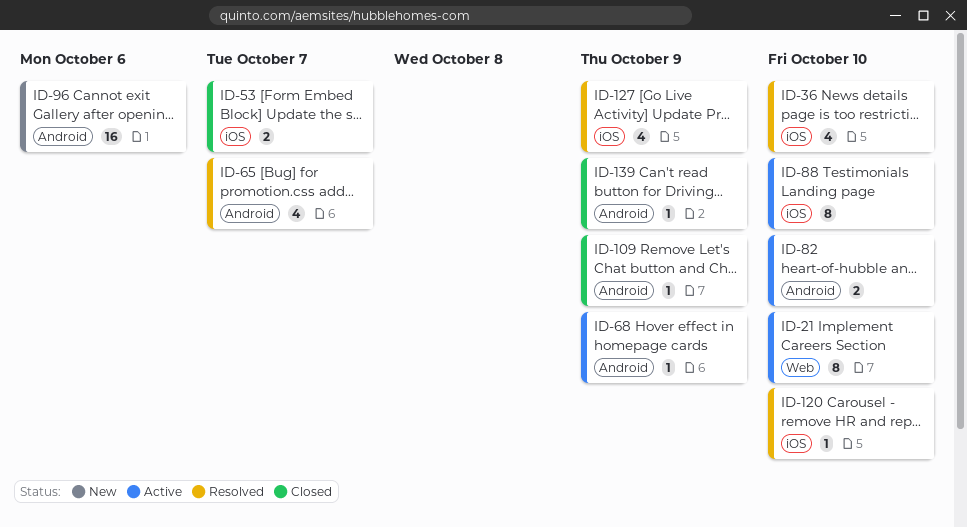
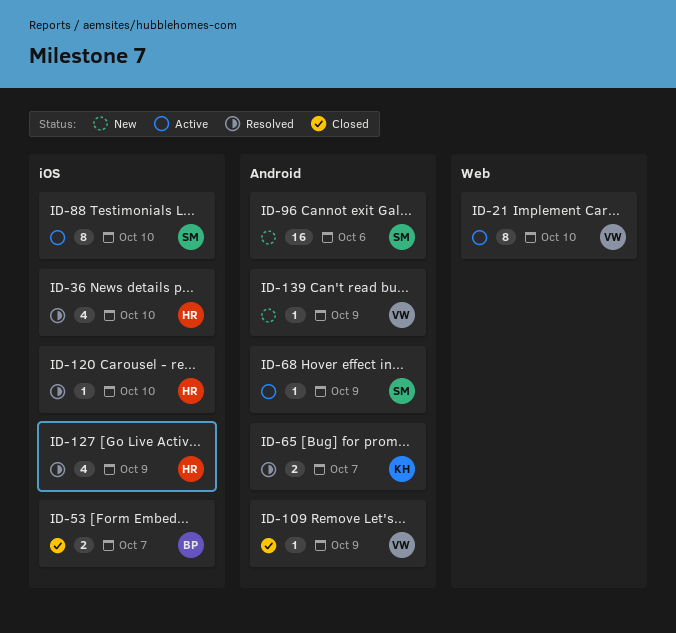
ID-65, estimate: 4 -> 2
ID-82: present -> none
ID-139, status: Closed -> New

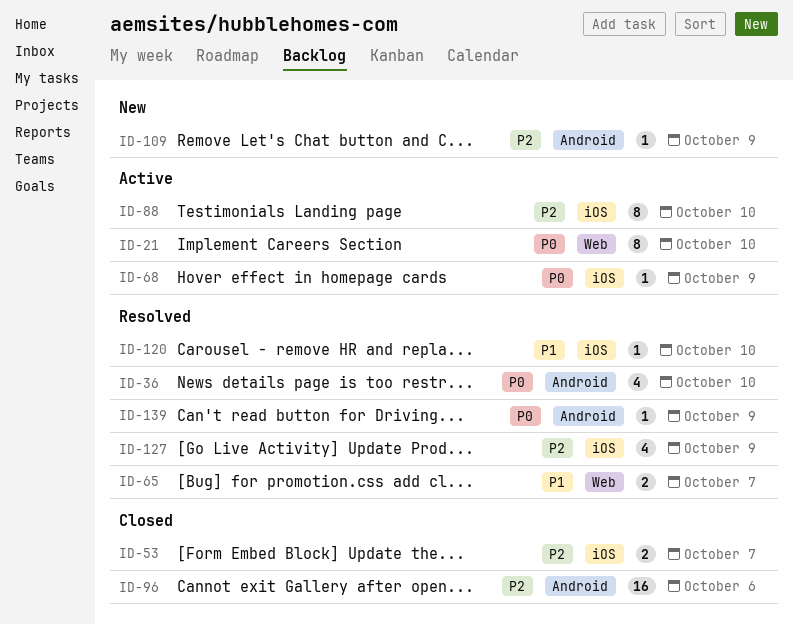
ID-36, label: iOS -> Android
ID-65, label: Android -> Web
ID-68, label: Android -> iOS
ID-96, status: New -> Closed
ID-109, status: Closed -> New
ID-139, status: New -> Resolved

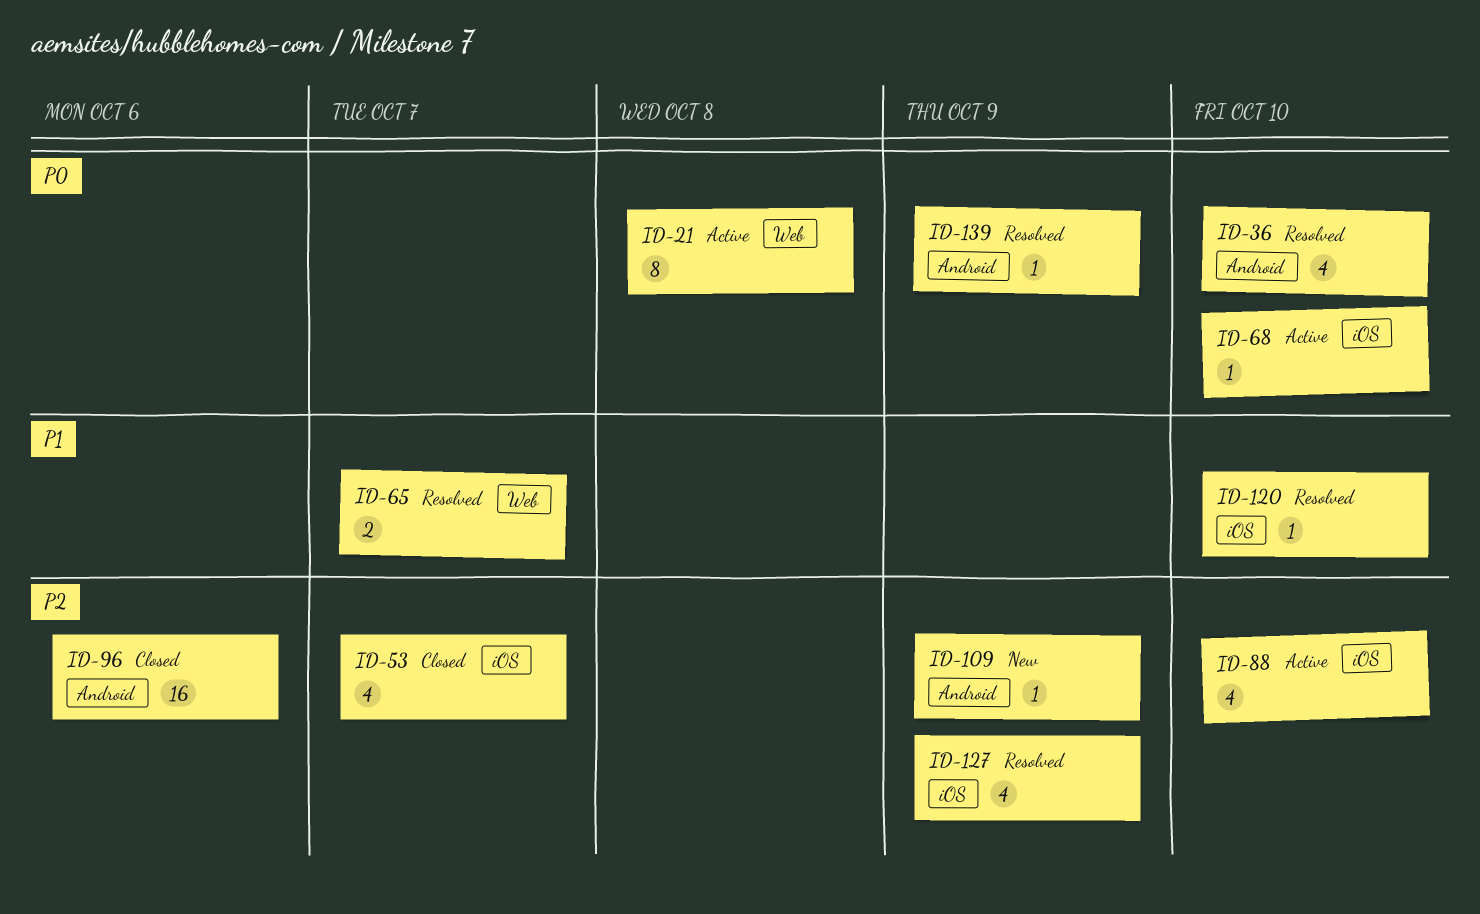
ID-21, due: Oct 10 -> Oct 8
ID-53, estimate: 2 -> 4
ID-68, due: Oct 9 -> Oct 10
ID-88, estimate: 8 -> 4

